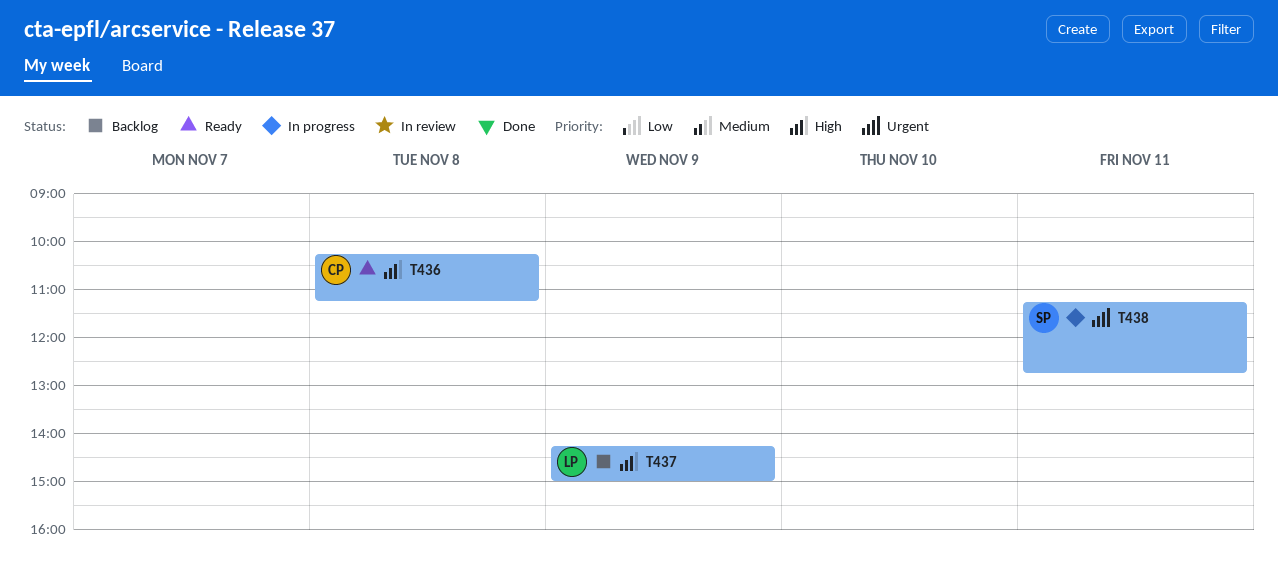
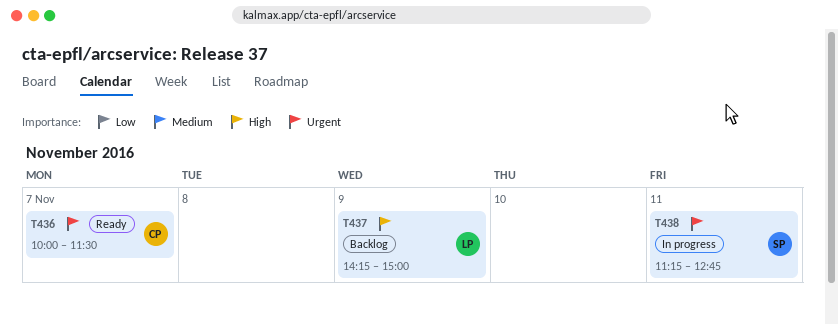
T436, priority: High -> Urgent
T436, day: Nov 8 -> Nov 7
T436, begins: 10:15 -> 10:00
T436, ends: 11:15 -> 11:30

